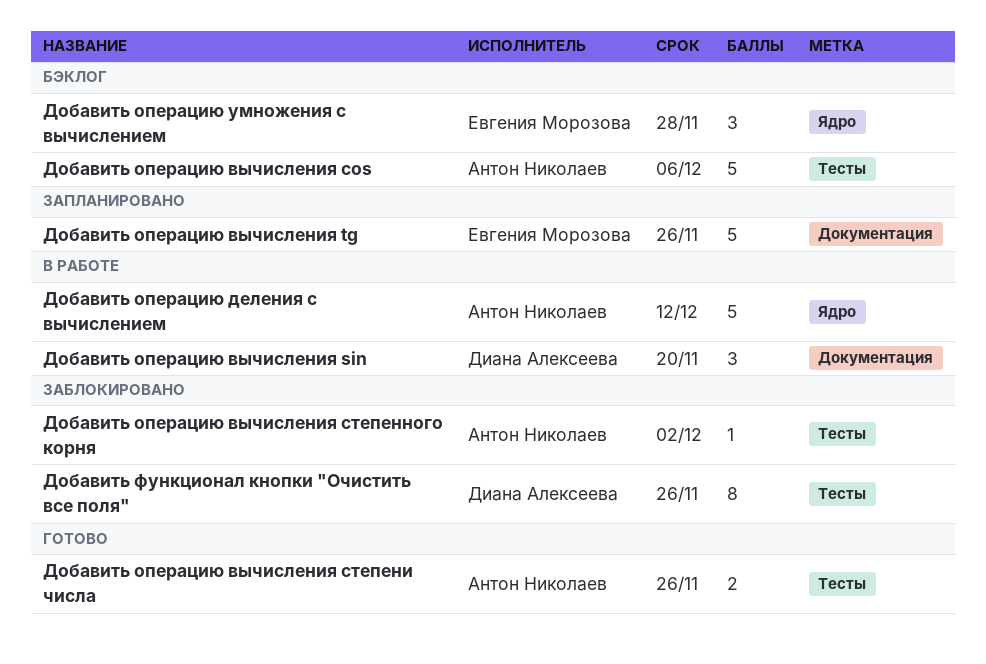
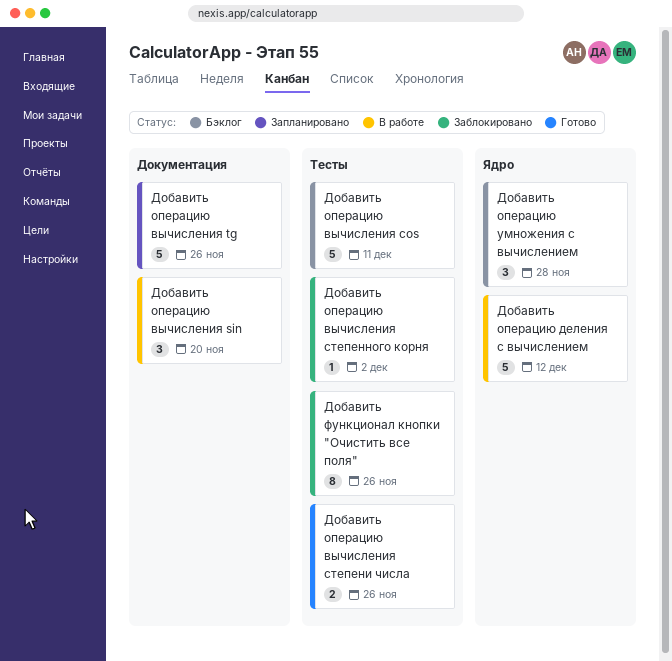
Добавить операцию вычисления cos, due: Dec 6 -> Dec 11

